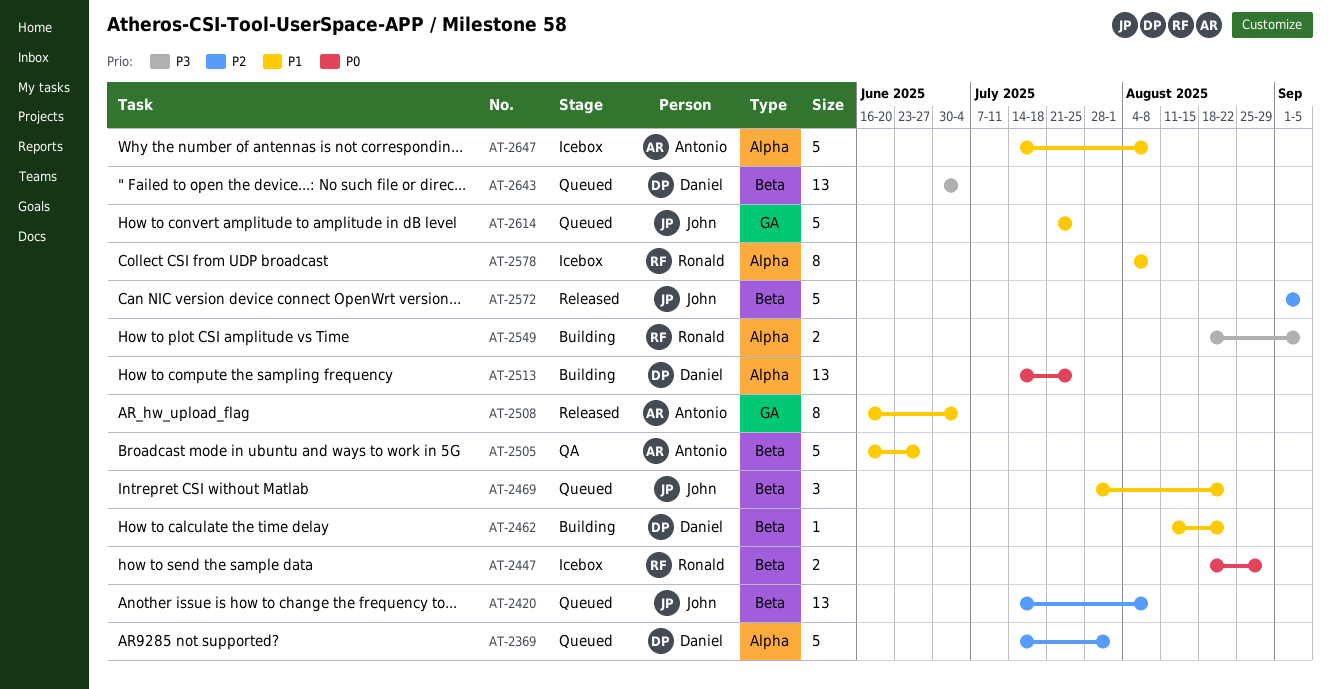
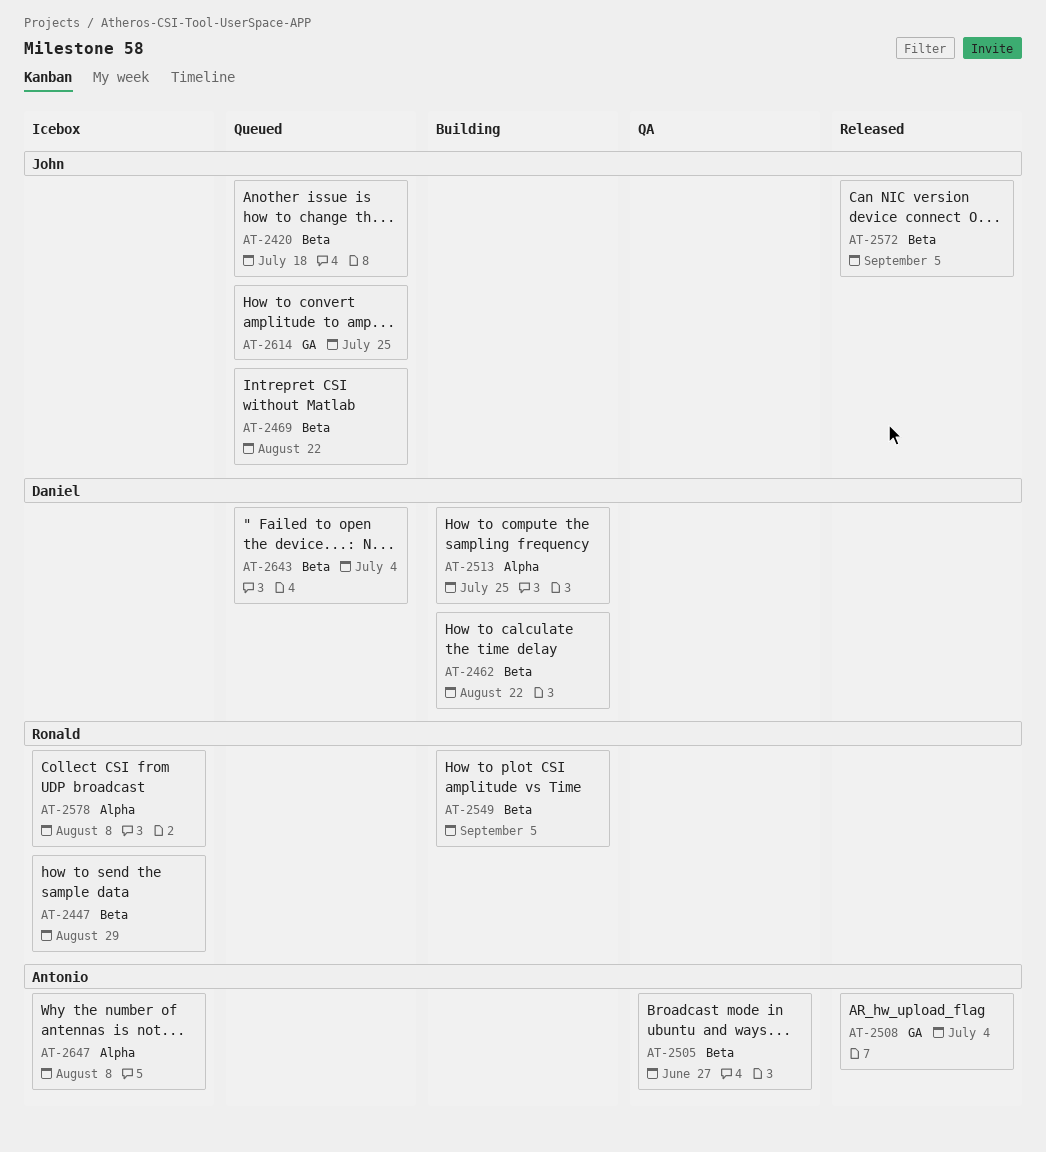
AT-2369: present -> none
AT-2420, due: Aug 8 -> Jul 18
AT-2549, label: Alpha -> Beta

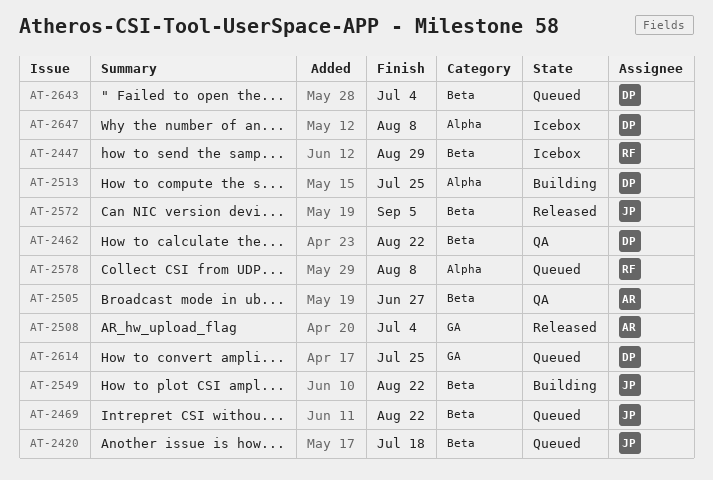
AT-2462, status: Building -> QA
AT-2549, owner: Ronald -> John
AT-2549, due: Sep 5 -> Aug 22
AT-2578, status: Icebox -> Queued
AT-2614, owner: John -> Daniel
AT-2647, owner: Antonio -> Daniel

